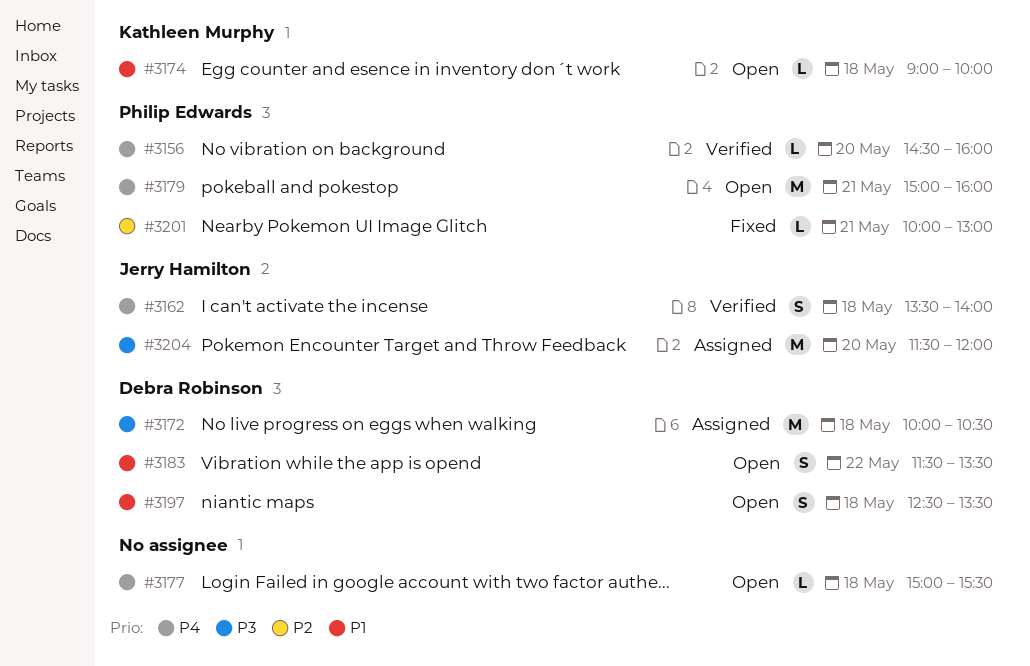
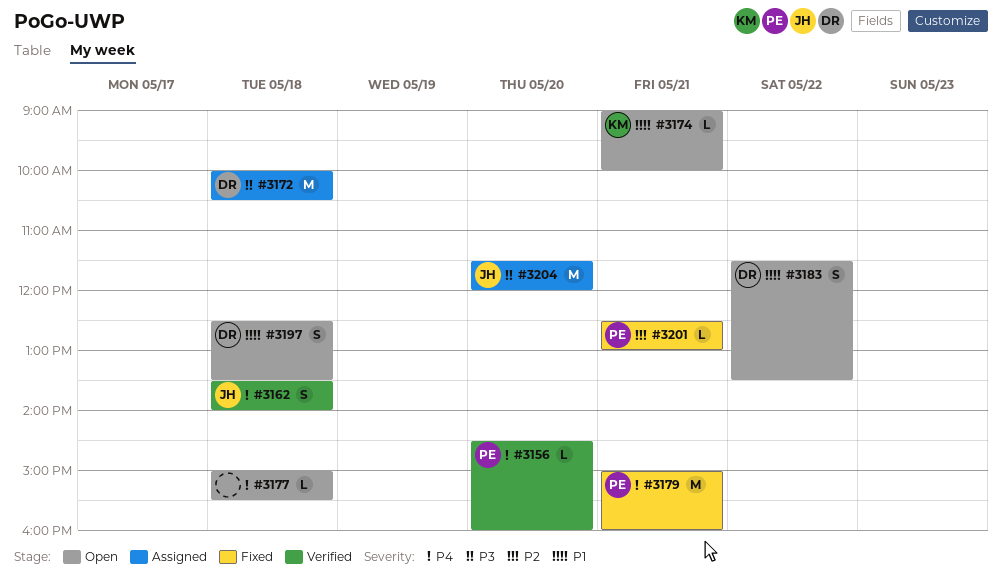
#3174, day: May 18 -> May 21
#3179, status: Open -> Fixed
#3201, begins: 10:00 -> 12:30

